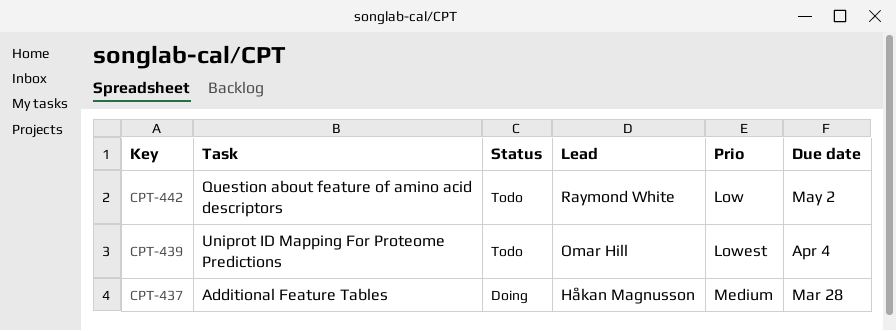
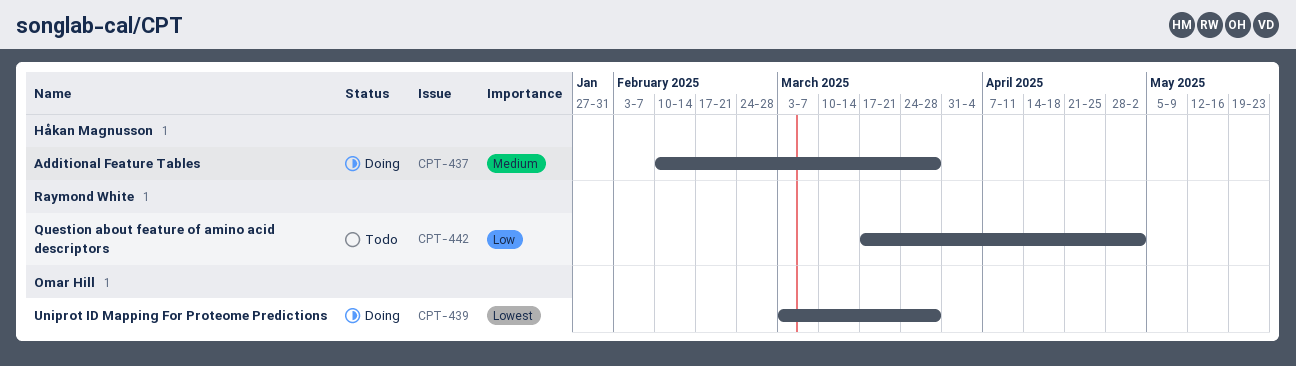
CPT-439, status: Todo -> Doing
CPT-439, due: Apr 4 -> Mar 28

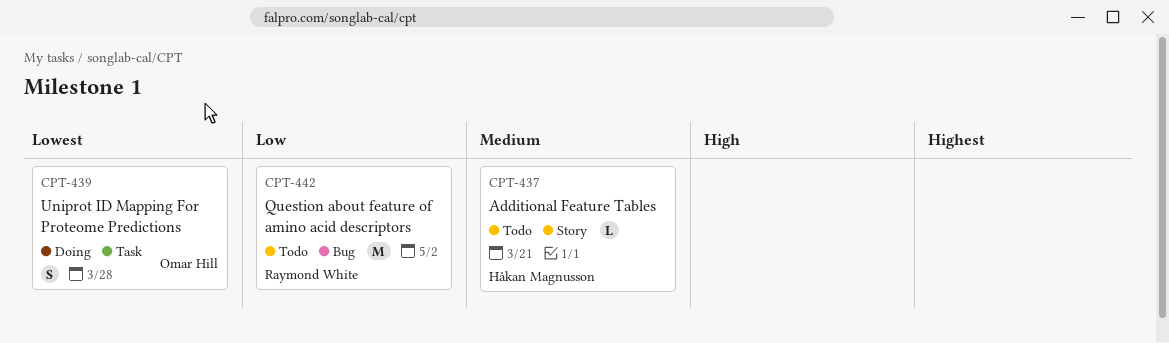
CPT-437, status: Doing -> Todo
CPT-437, due: Mar 28 -> Mar 21

